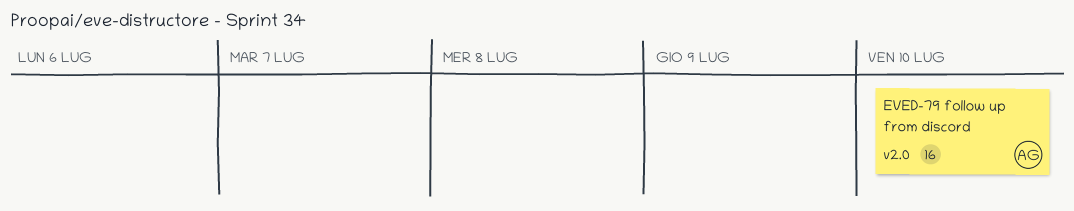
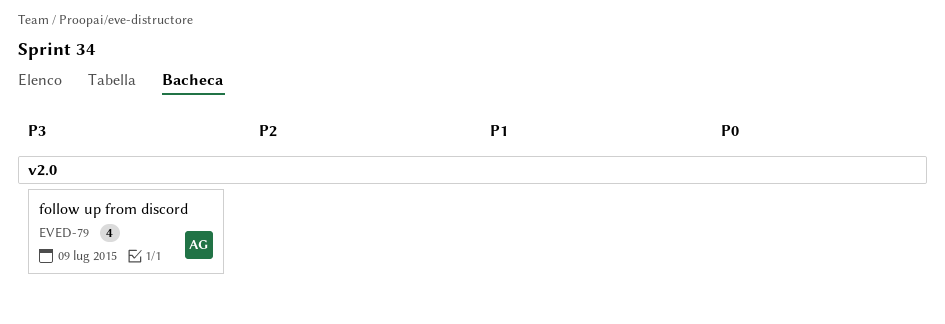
EVED-79, estimate: 16 -> 4
EVED-79, due: Jul 10 -> Jul 9

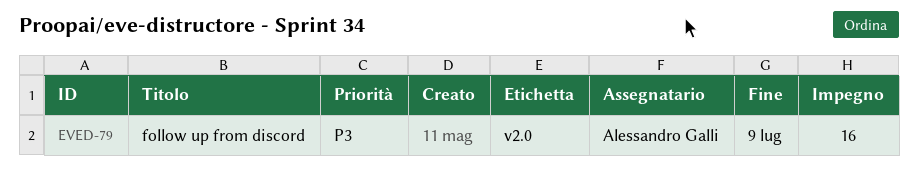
EVED-79, estimate: 4 -> 16

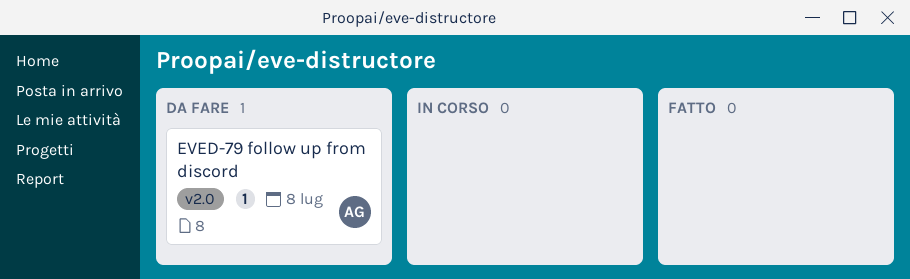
EVED-79, estimate: 16 -> 1
EVED-79, due: Jul 9 -> Jul 8

